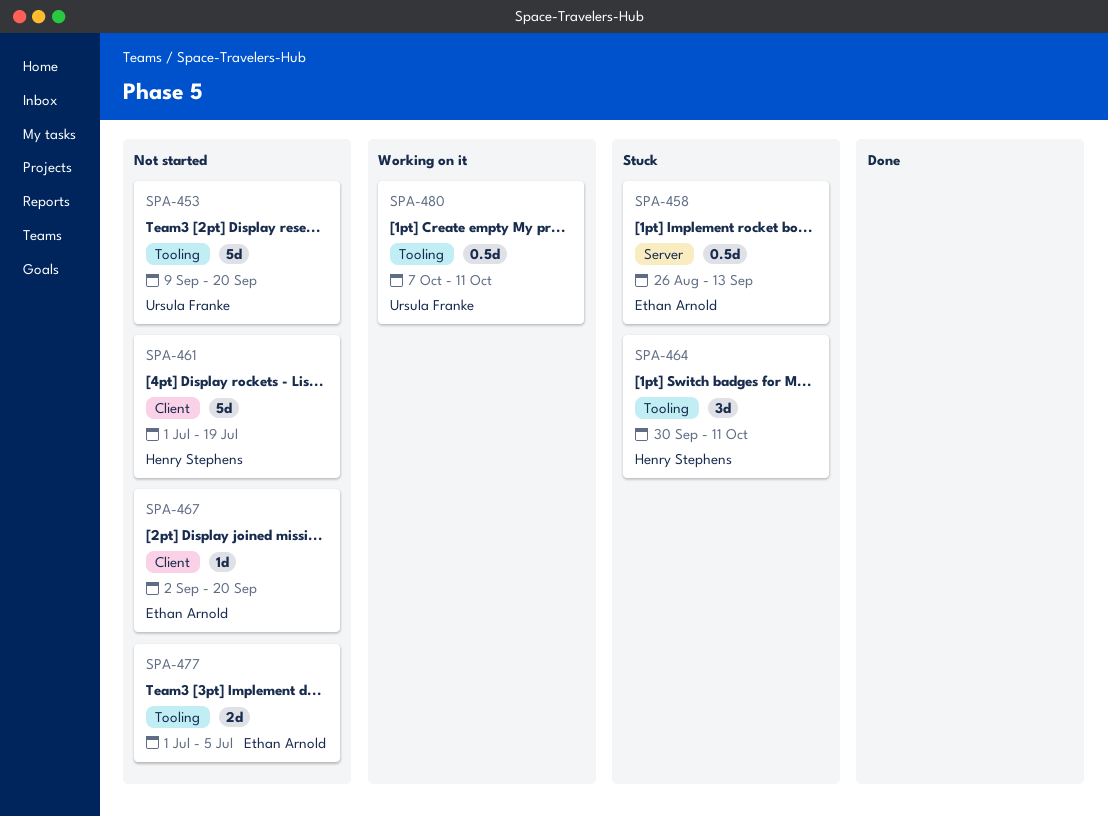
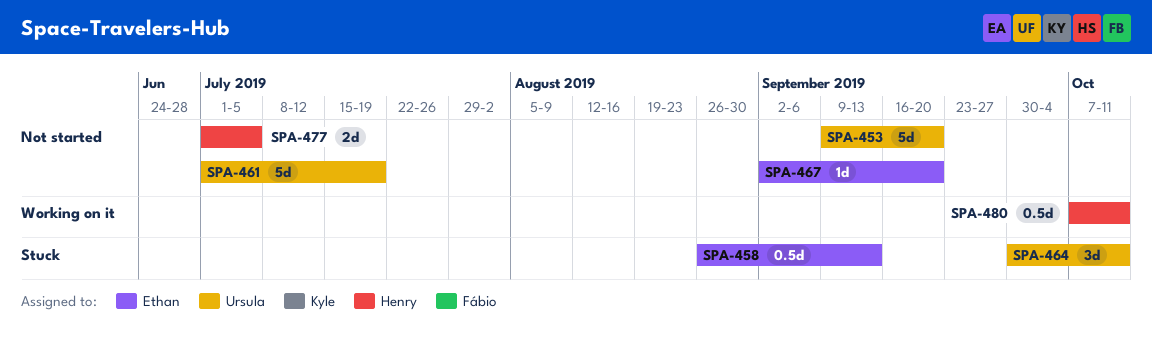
SPA-461, owner: Henry Stephens -> Ursula Franke
SPA-464, owner: Henry Stephens -> Ursula Franke
SPA-477, owner: Ethan Arnold -> Henry Stephens
SPA-480, owner: Ursula Franke -> Henry Stephens

